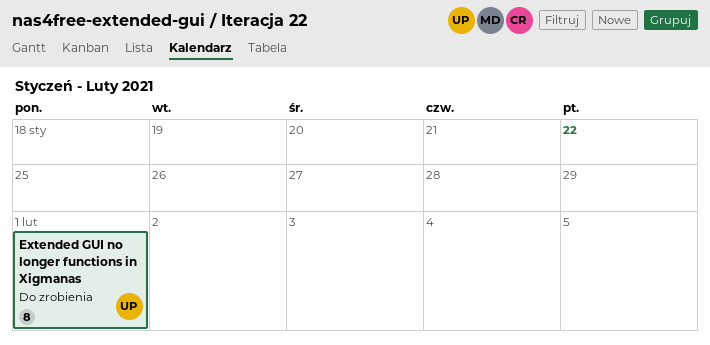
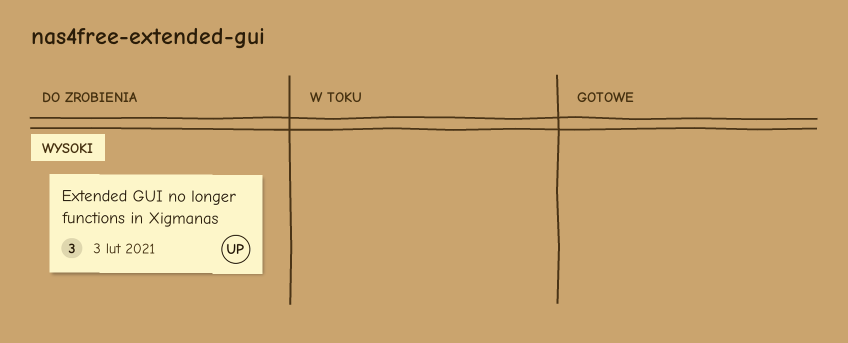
Extended GUI no longer functions in Xigmanas, estimate: 8 -> 3
Extended GUI no longer functions in Xigmanas, due: Feb 1 -> Feb 3

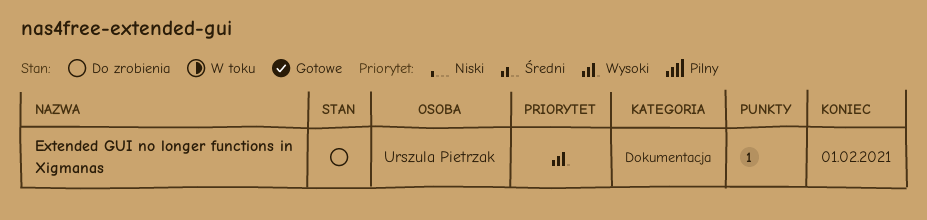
Extended GUI no longer functions in Xigmanas, estimate: 3 -> 1
Extended GUI no longer functions in Xigmanas, due: Feb 3 -> Feb 1

